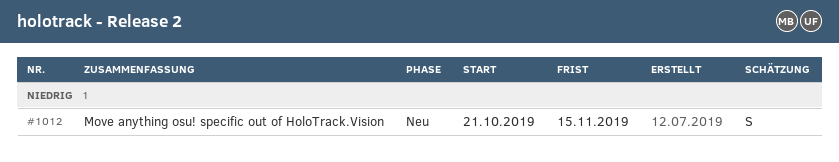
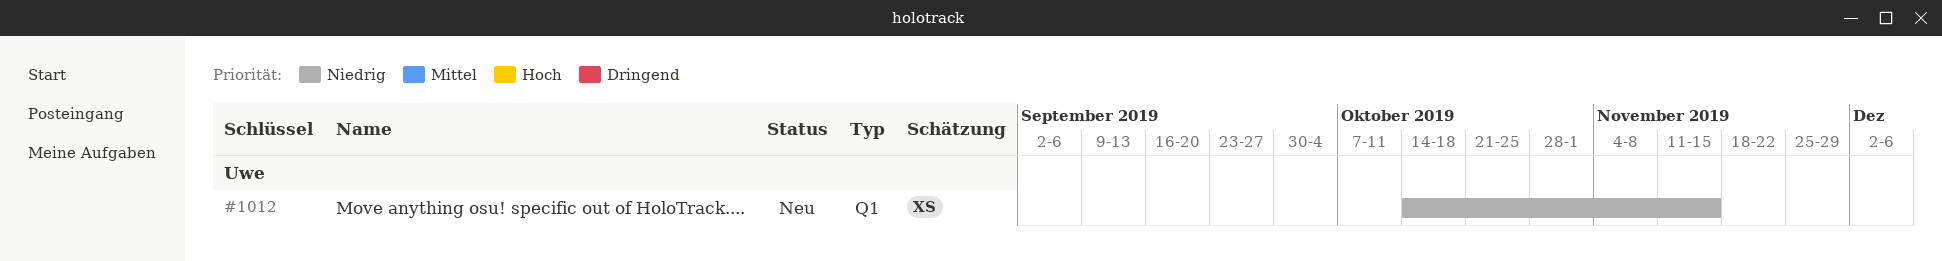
#1012, estimate: S -> XS
#1012, start: Oct 21 -> Oct 14

